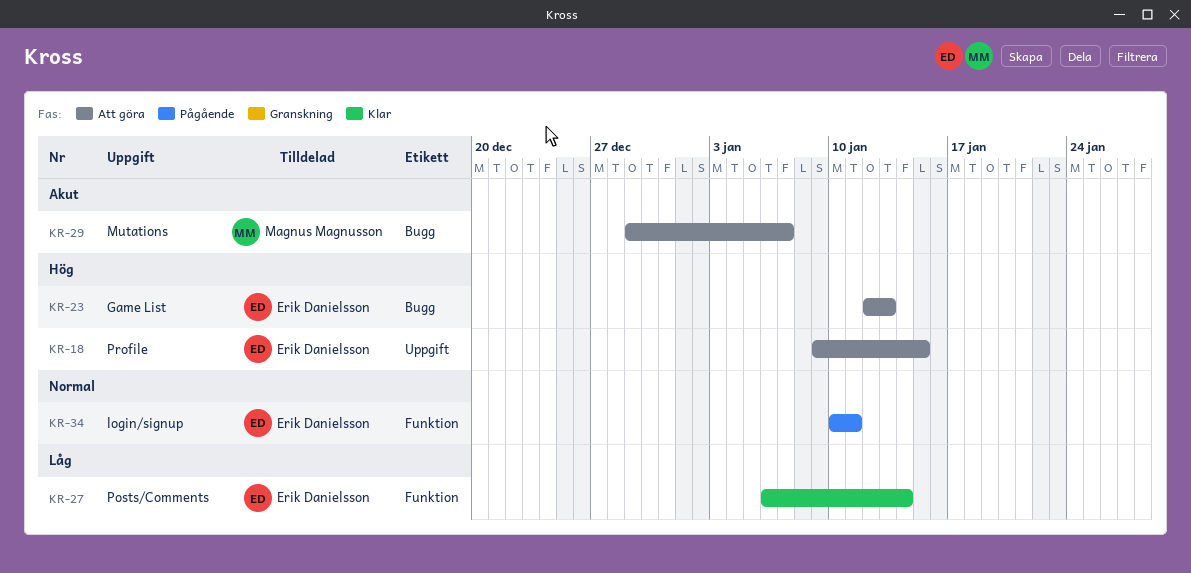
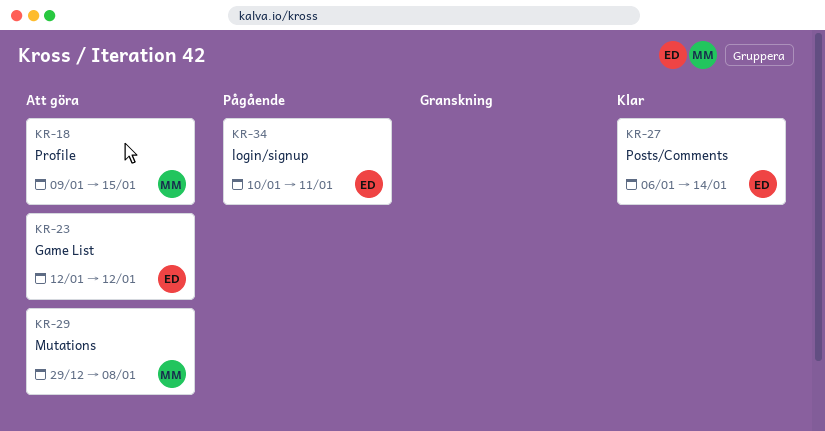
KR-18, owner: Erik Danielsson -> Magnus Magnusson
KR-23, due: Jan 13 -> Jan 12
KR-29, due: Jan 7 -> Jan 8

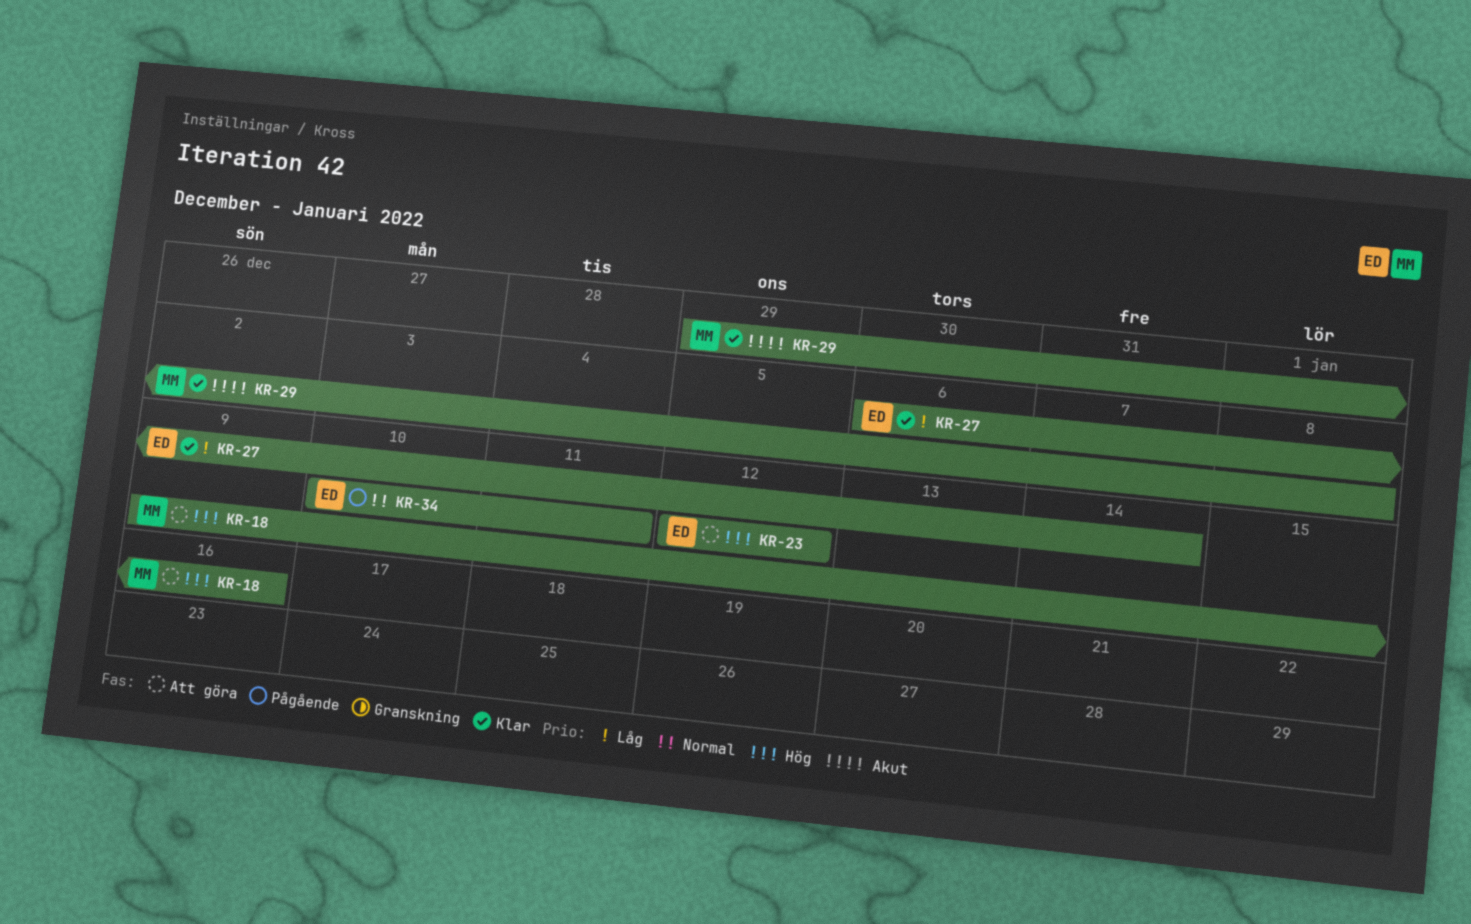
KR-18, due: Jan 15 -> Jan 16
KR-29, status: Att göra -> Klar

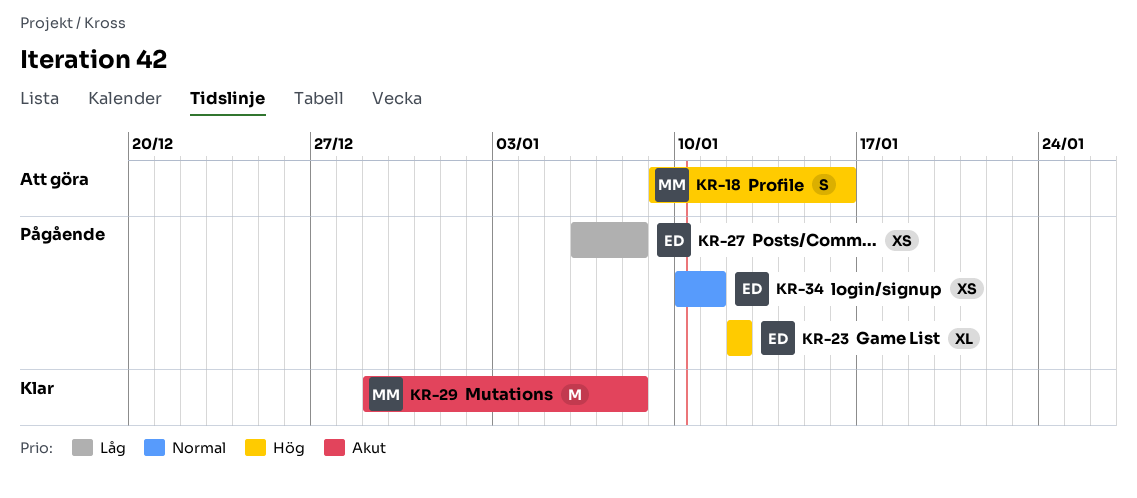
KR-23, status: Att göra -> Pågående
KR-27, status: Klar -> Pågående
KR-27, due: Jan 14 -> Jan 8

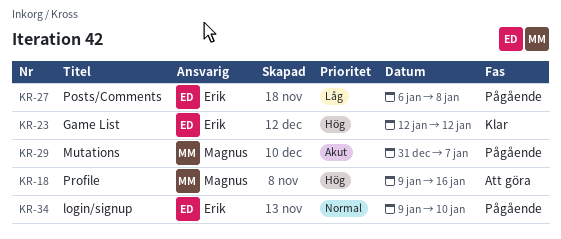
KR-23, status: Pågående -> Klar
KR-29, status: Klar -> Pågående
KR-29, start: Dec 29 -> Dec 31
KR-29, due: Jan 8 -> Jan 7
KR-34, start: Jan 10 -> Jan 9
KR-34, due: Jan 11 -> Jan 10

